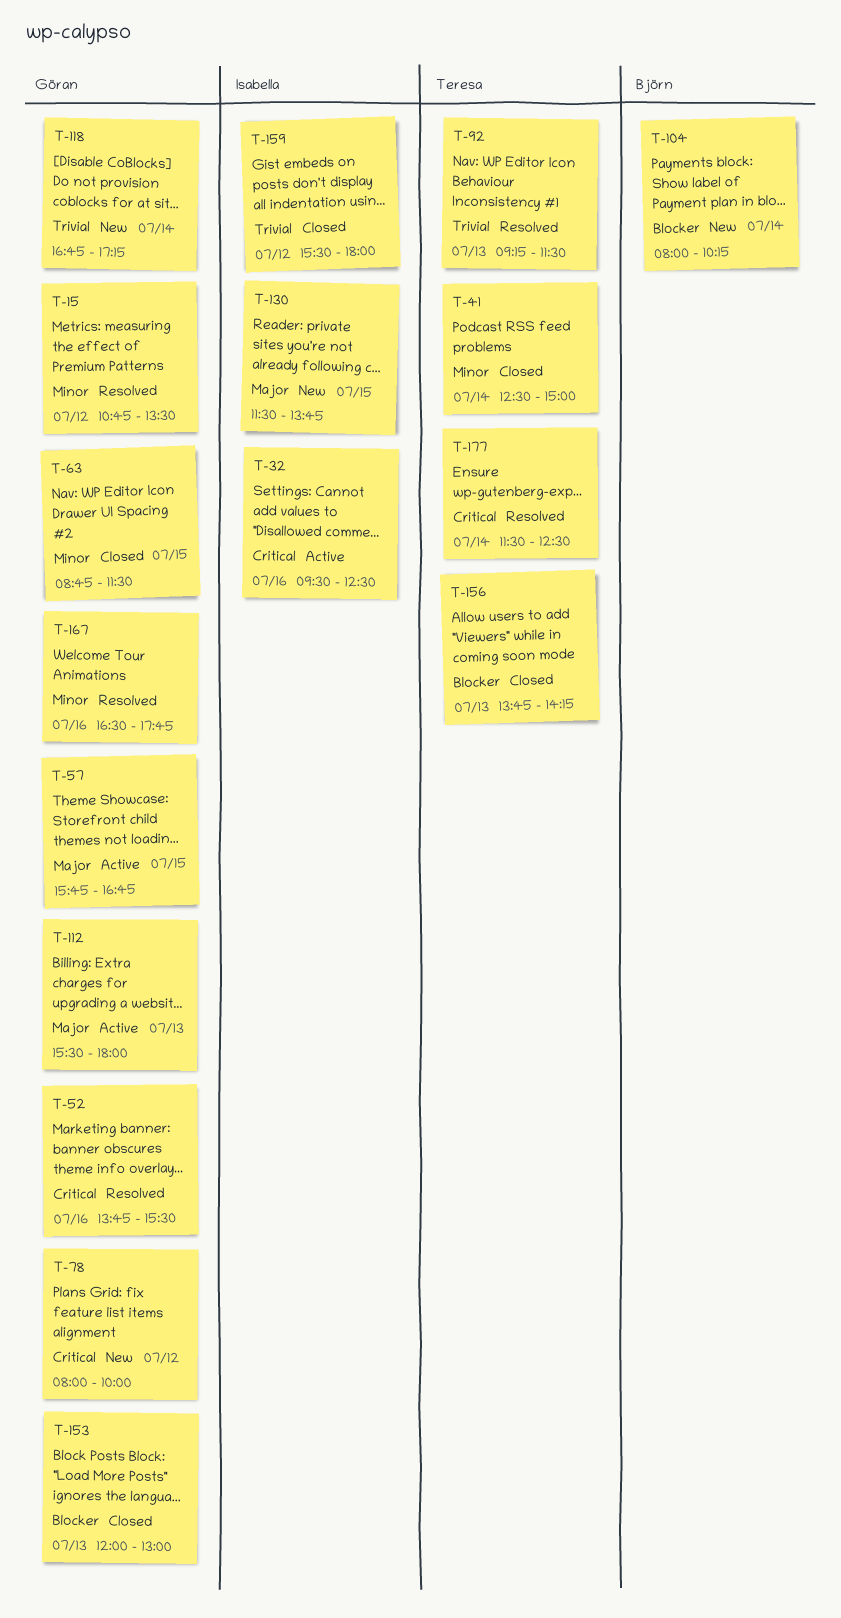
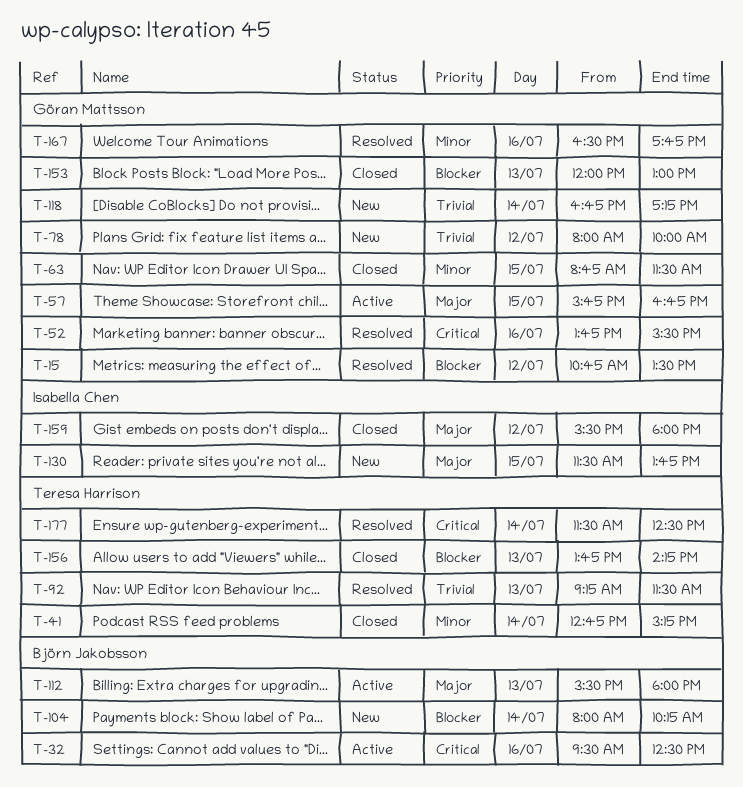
T-15, priority: Minor -> Blocker
T-32, owner: Isabella Chen -> Björn Jakobsson
T-41, begins: 12:30 -> 12:45
T-41, ends: 15:00 -> 15:15
T-78, priority: Critical -> Trivial
T-112, owner: Göran Mattsson -> Björn Jakobsson
T-159, priority: Trivial -> Major

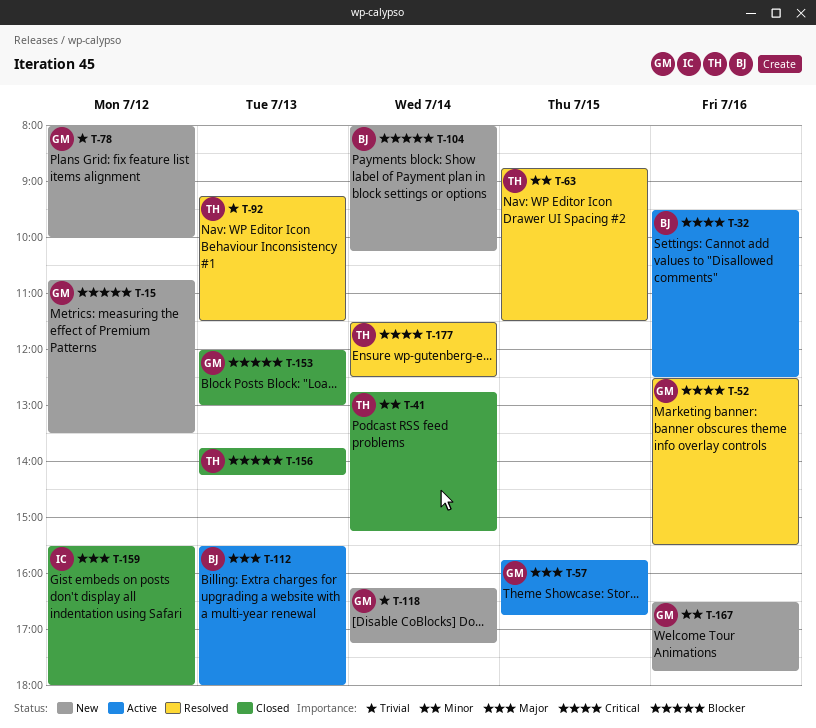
T-15, status: Resolved -> New
T-52, begins: 13:45 -> 12:30
T-63, status: Closed -> Resolved
T-63, owner: Göran Mattsson -> Teresa Harrison
T-118, begins: 16:45 -> 16:15
T-130: present -> none
T-167, status: Resolved -> New

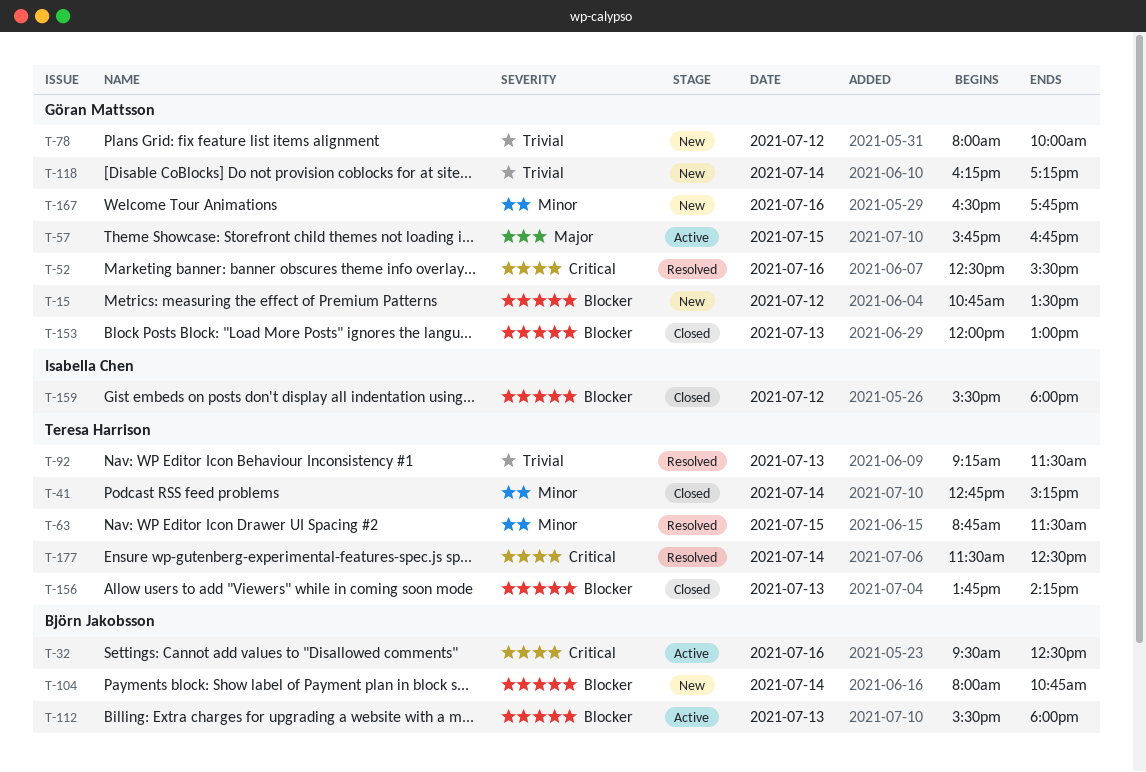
T-104, ends: 10:15 -> 10:45
T-112, priority: Major -> Blocker
T-159, priority: Major -> Blocker

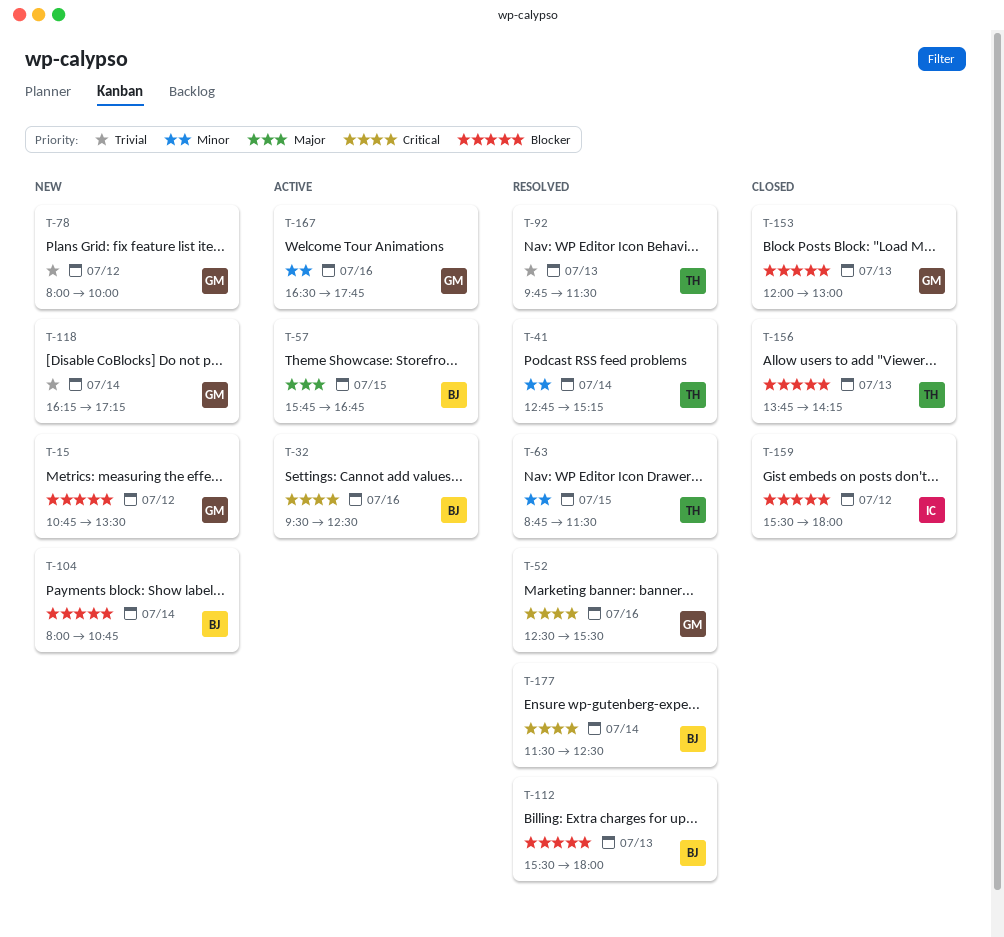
T-41, status: Closed -> Resolved
T-57, owner: Göran Mattsson -> Björn Jakobsson
T-92, begins: 09:15 -> 09:45
T-112, status: Active -> Resolved
T-167, status: New -> Active
T-177, owner: Teresa Harrison -> Björn Jakobsson

